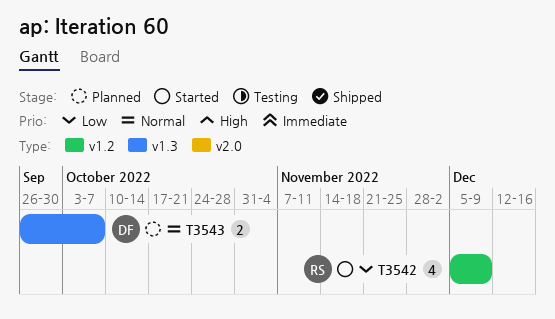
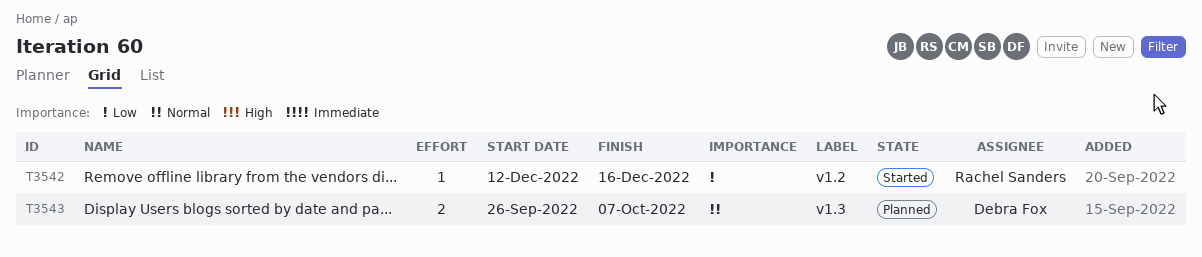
T3542, estimate: 4 -> 1
T3542, start: Dec 5 -> Dec 12
T3542, due: Dec 9 -> Dec 16

